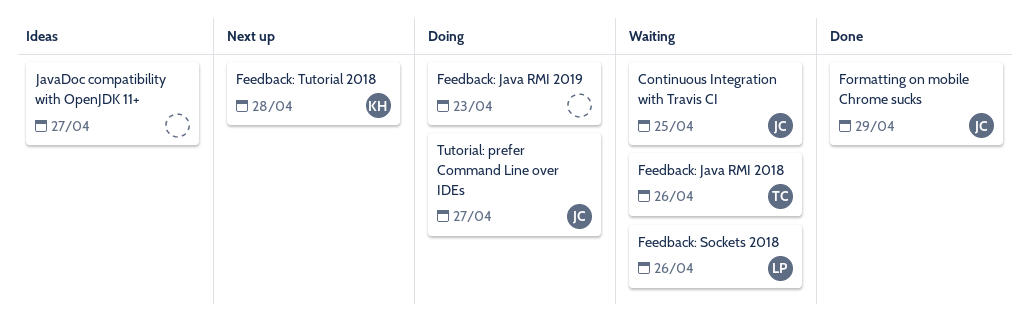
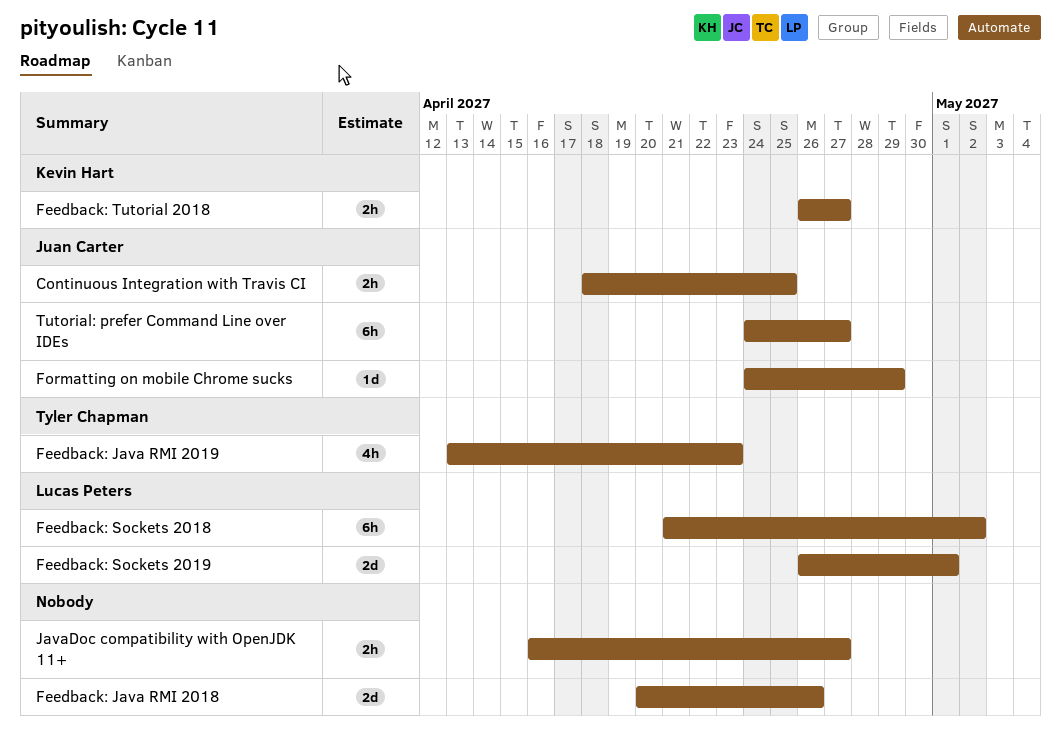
Feedback: Java RMI 2018, owner: Tyler Chapman -> none
Feedback: Java RMI 2019, owner: none -> Tyler Chapman
Feedback: Sockets 2018, due: Apr 26 -> May 2
Feedback: Sockets 2019: none -> present
Feedback: Tutorial 2018, due: Apr 28 -> Apr 27

